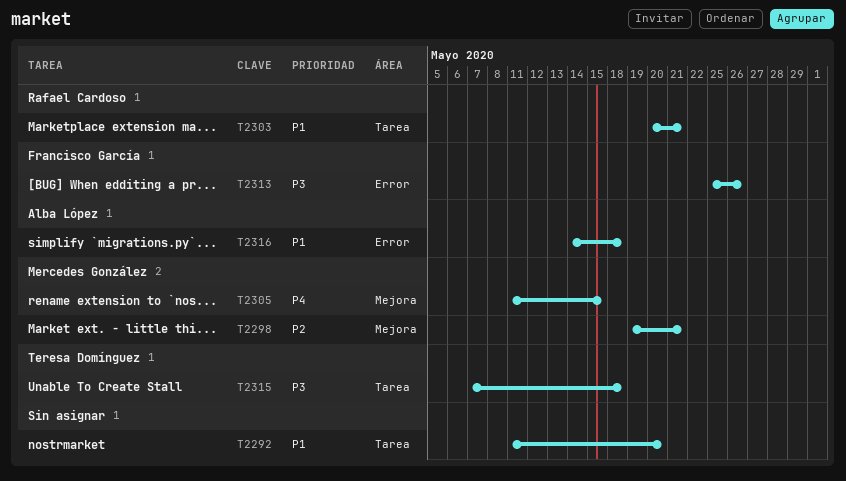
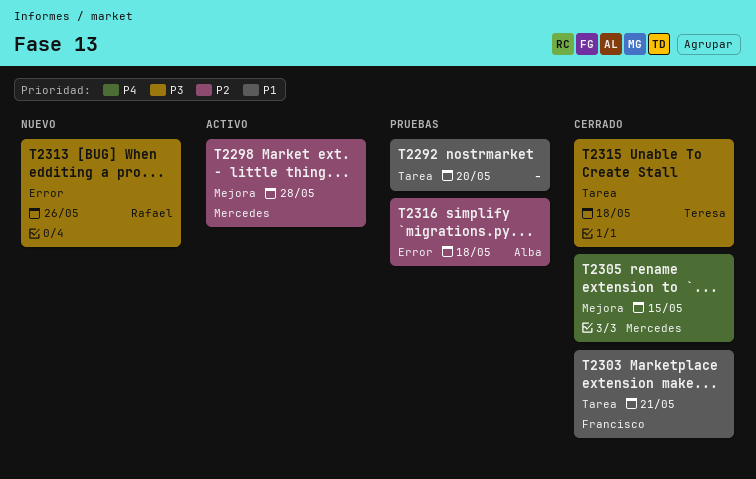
T2298, due: May 21 -> May 28
T2303, owner: Rafael Cardoso -> Francisco García
T2313, owner: Francisco García -> Rafael Cardoso
T2316, priority: P1 -> P2

